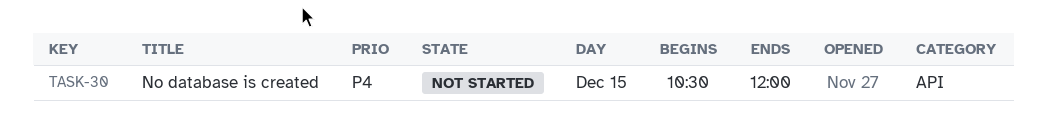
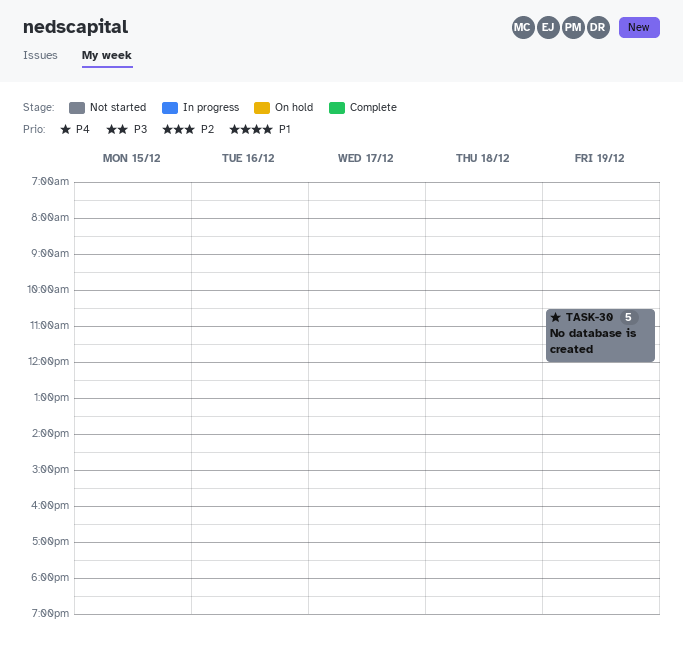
TASK-30, day: Dec 15 -> Dec 19

